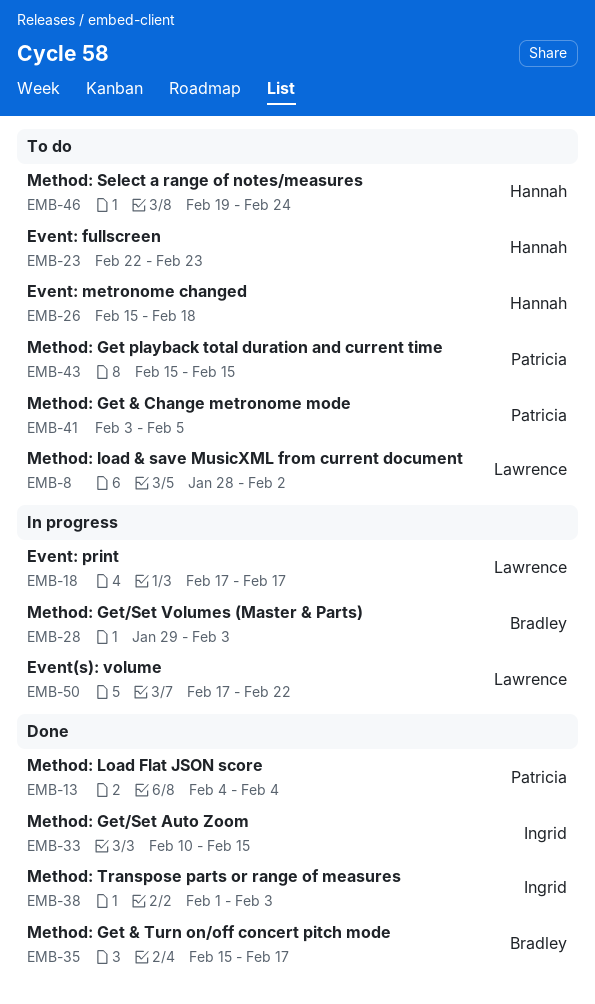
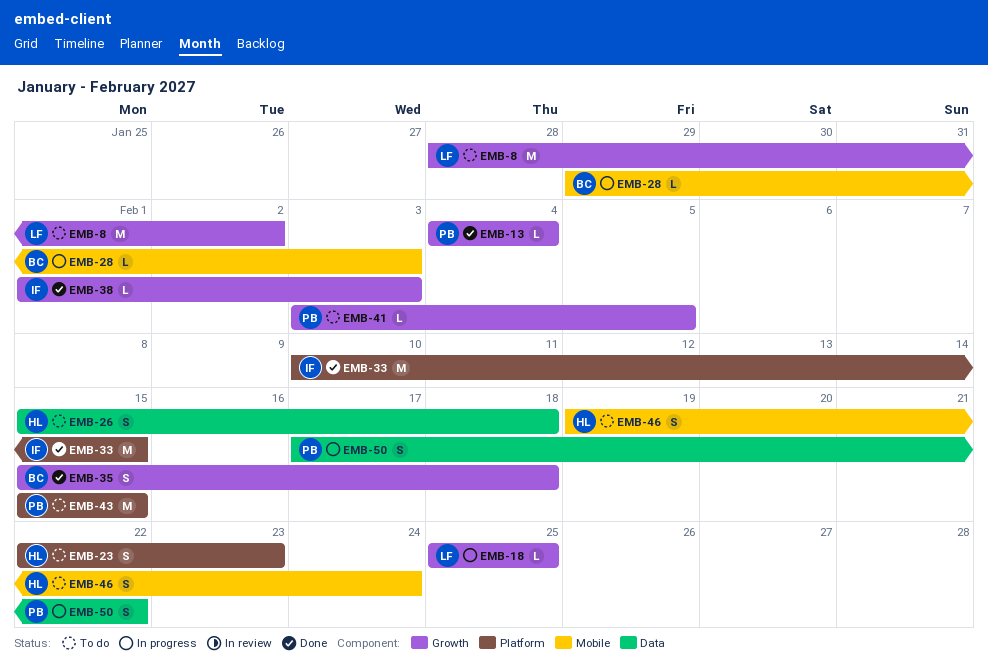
EMB-18, start: Feb 17 -> Feb 25
EMB-18, due: Feb 17 -> Feb 25
EMB-35, due: Feb 17 -> Feb 18
EMB-50, owner: Lawrence -> Patricia

